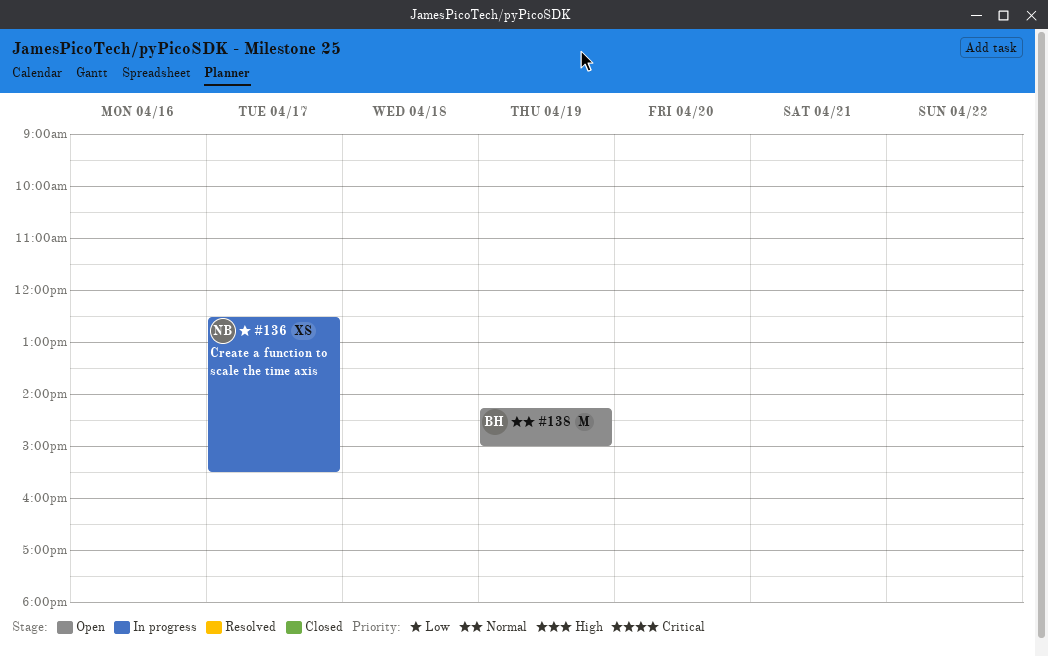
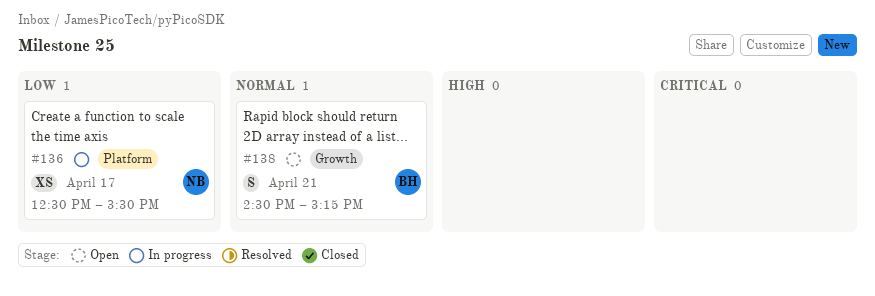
#138, estimate: M -> S
#138, day: Apr 19 -> Apr 21
#138, begins: 14:15 -> 14:30
#138, ends: 15:00 -> 15:15

